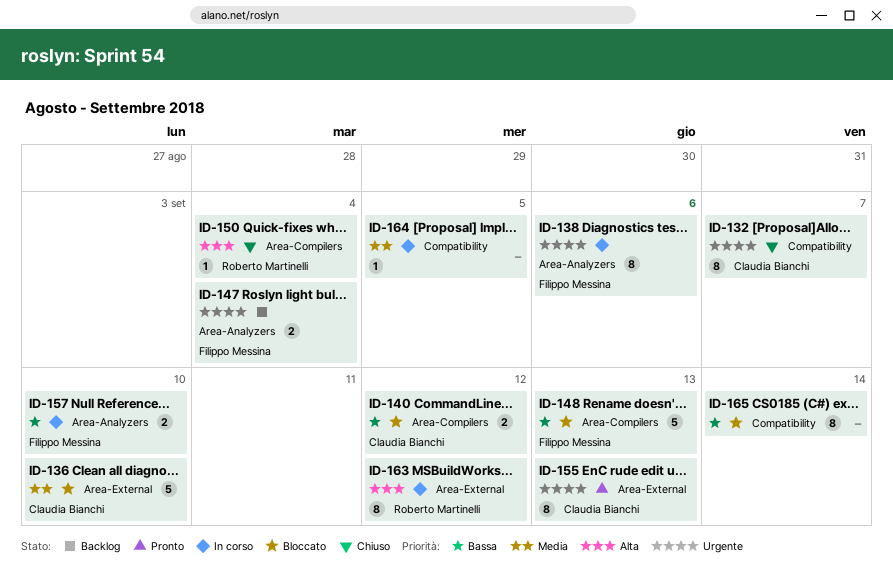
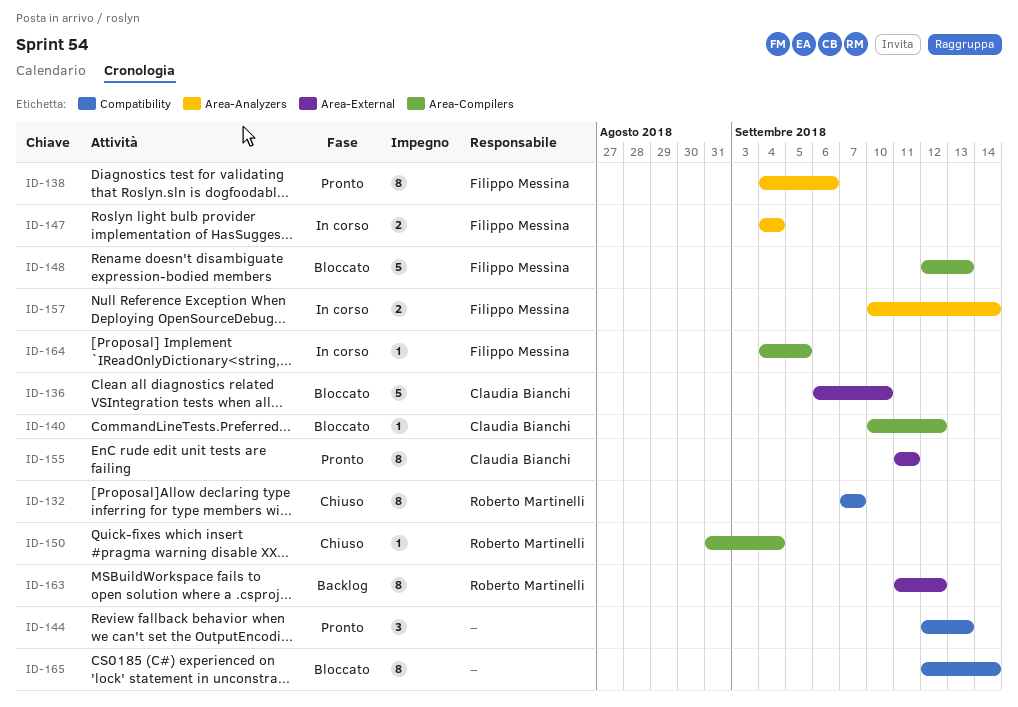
ID-132, owner: Claudia Bianchi -> Roberto Martinelli
ID-138, status: In corso -> Pronto
ID-140, estimate: 2 -> 1
ID-144: none -> present
ID-147, status: Backlog -> In corso
ID-155, due: Sep 13 -> Sep 11
ID-157, due: Sep 10 -> Sep 14
ID-163, status: In corso -> Backlog
ID-164, owner: none -> Filippo Messina
ID-164, label: Compatibility -> Area-Compilers

